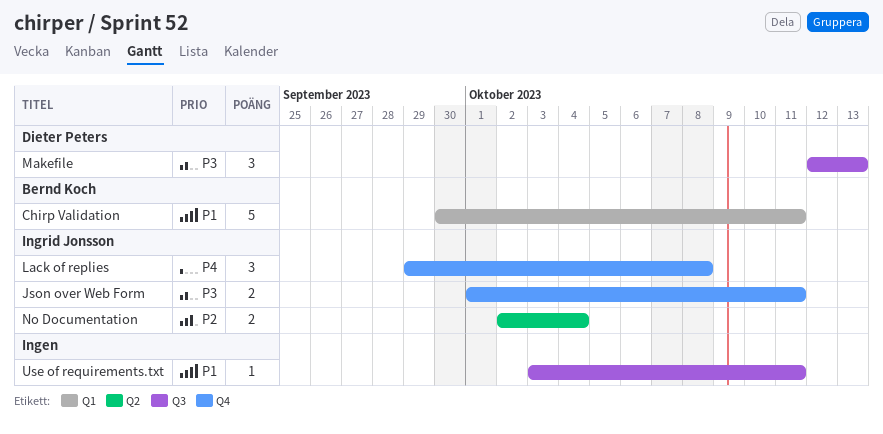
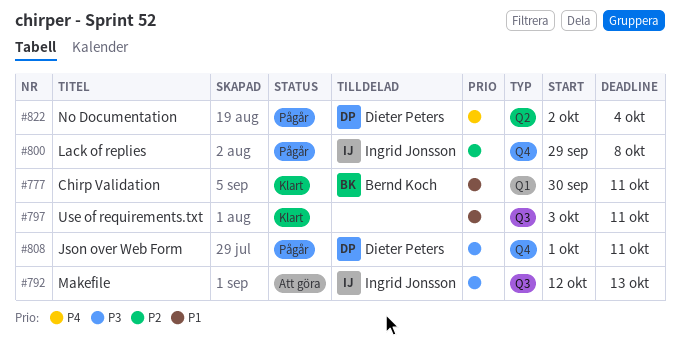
Json over Web Form, owner: Ingrid Jonsson -> Dieter Peters
Lack of replies, priority: P4 -> P2
Makefile, owner: Dieter Peters -> Ingrid Jonsson
No Documentation, owner: Ingrid Jonsson -> Dieter Peters
No Documentation, priority: P2 -> P4

